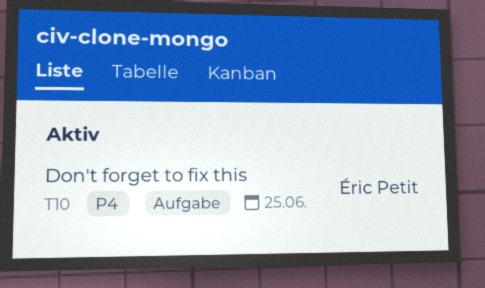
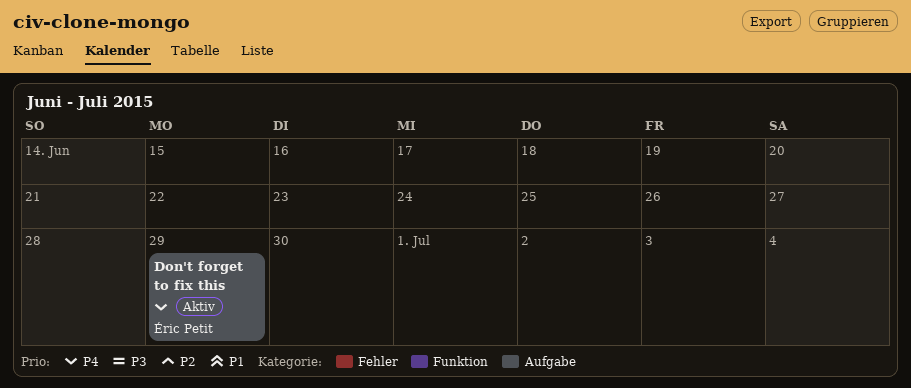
Don't forget to fix this, due: Jun 25 -> Jun 29

